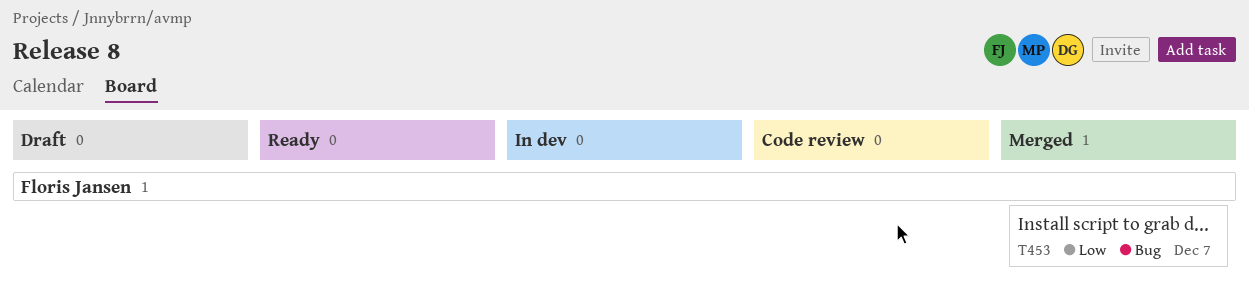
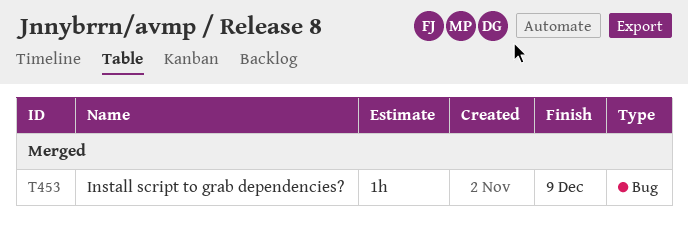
T453, due: Dec 7 -> Dec 9

